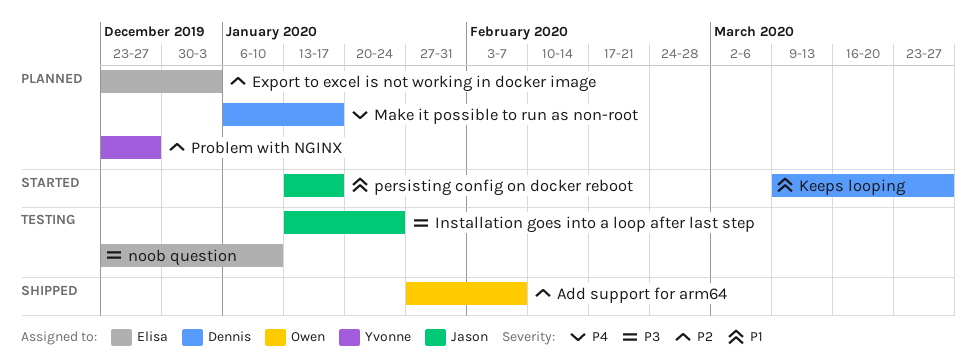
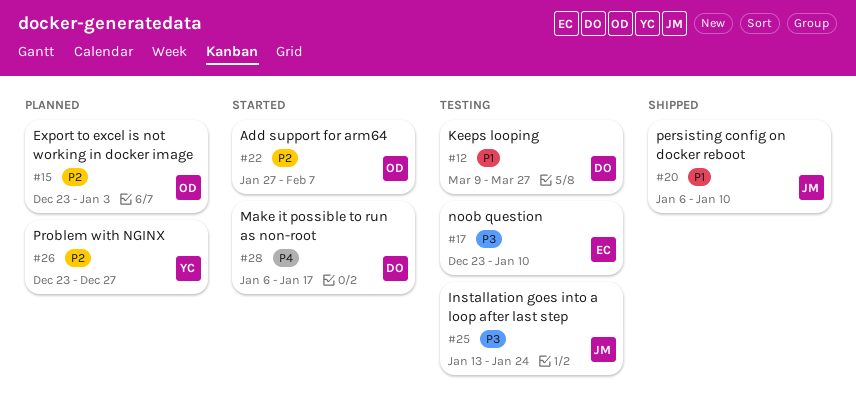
Add support for arm64, status: Shipped -> Started
Export to excel is not working in docker image, owner: Elisa -> Owen
Keeps looping, status: Started -> Testing
Make it possible to run as non-root, status: Planned -> Started
persisting config on docker reboot, status: Started -> Shipped
persisting config on docker reboot, start: Jan 13 -> Jan 6
persisting config on docker reboot, due: Jan 17 -> Jan 10

